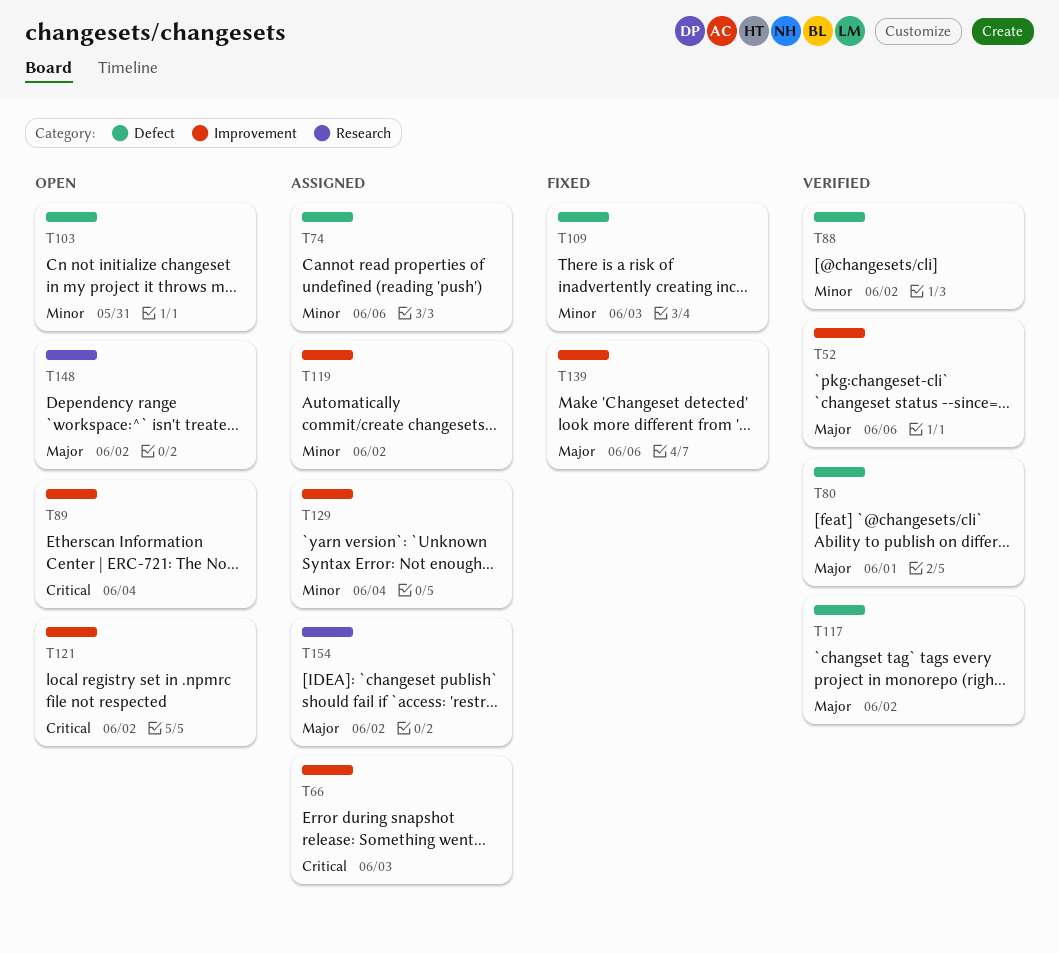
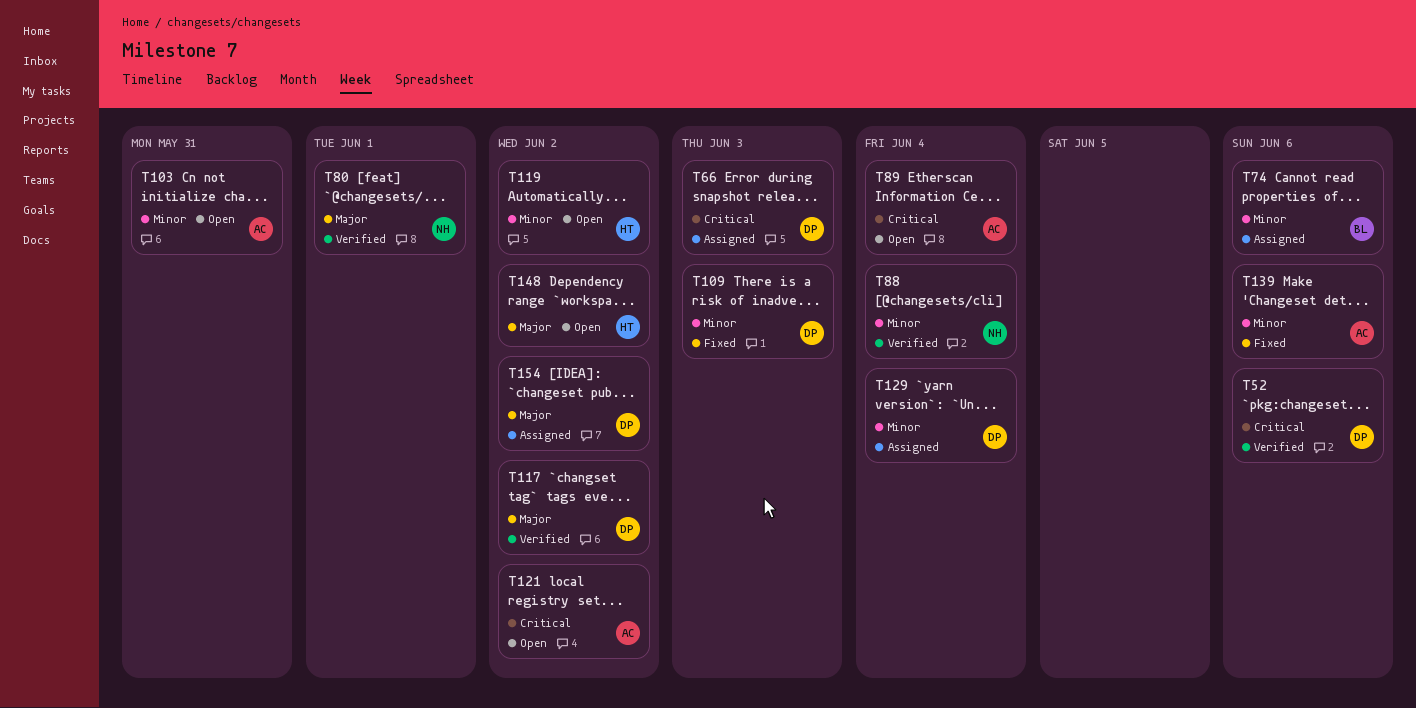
T52, priority: Major -> Critical
T88, due: Jun 2 -> Jun 4
T119, status: Assigned -> Open
T139, priority: Major -> Minor

